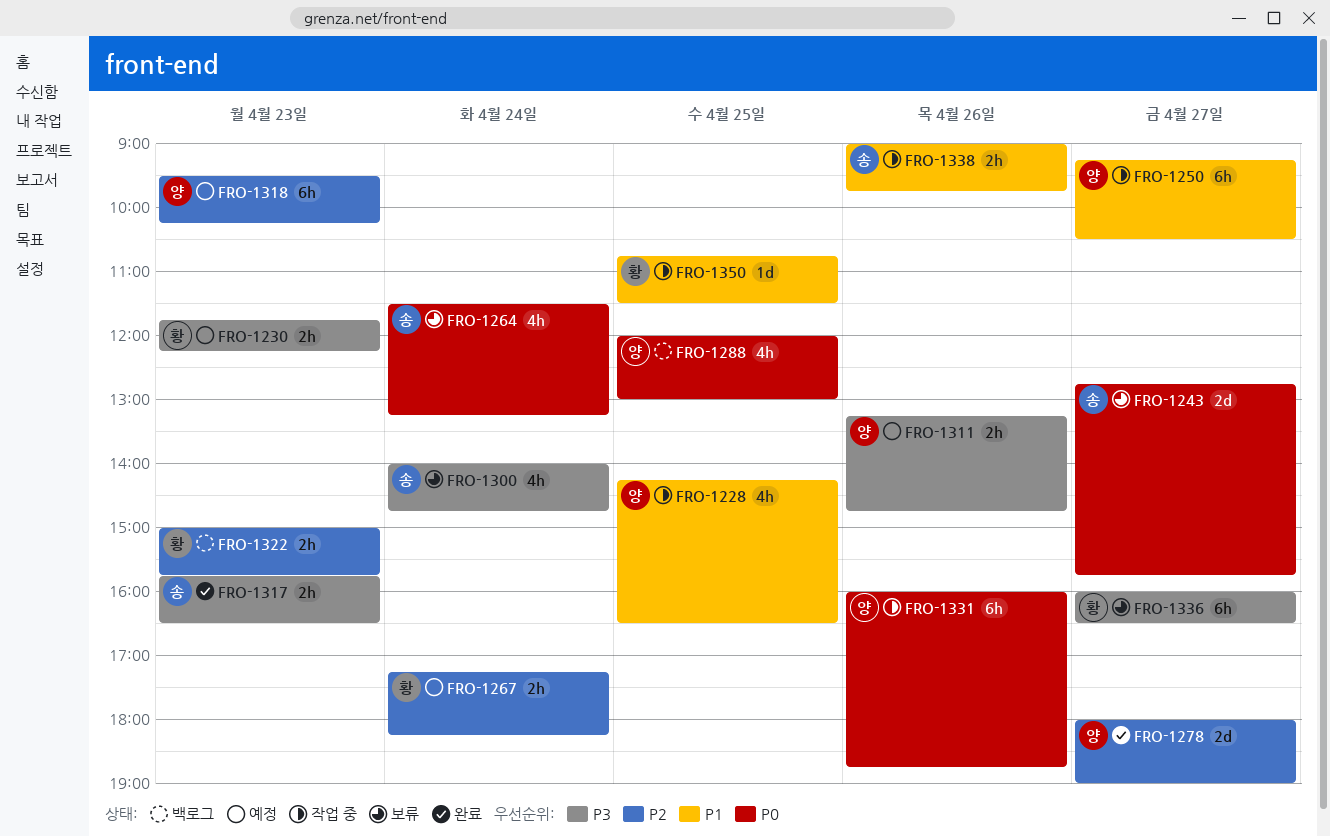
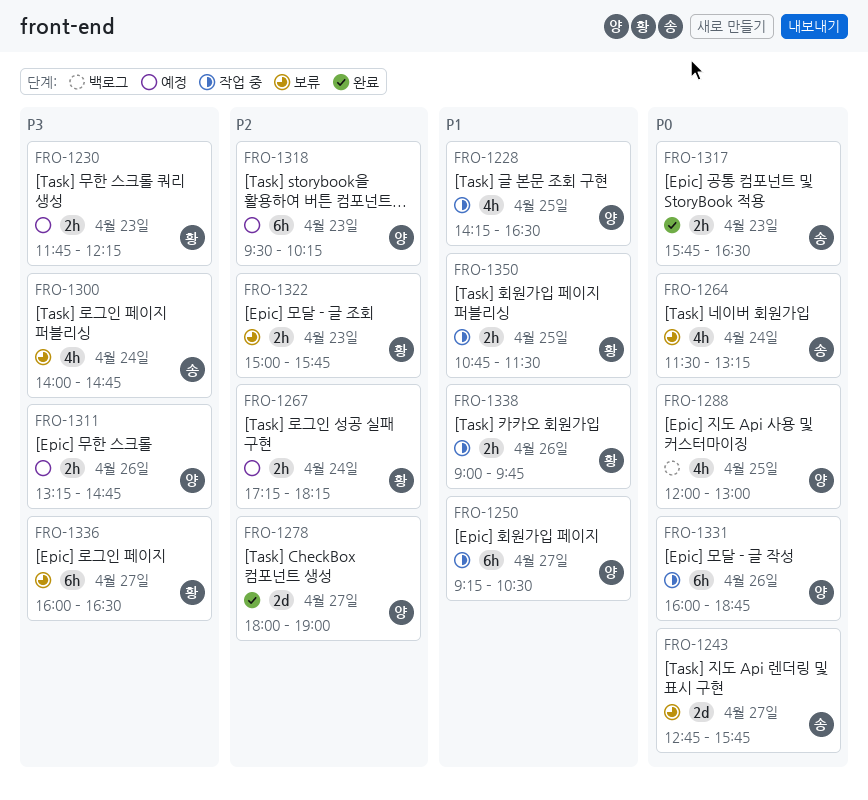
FRO-1317, priority: P3 -> P0
FRO-1322, status: 백로그 -> 보류
FRO-1338, owner: 송 -> 황
FRO-1350, estimate: 1d -> 2h

